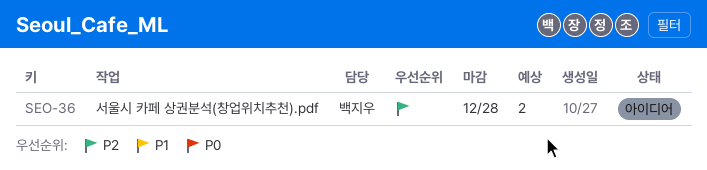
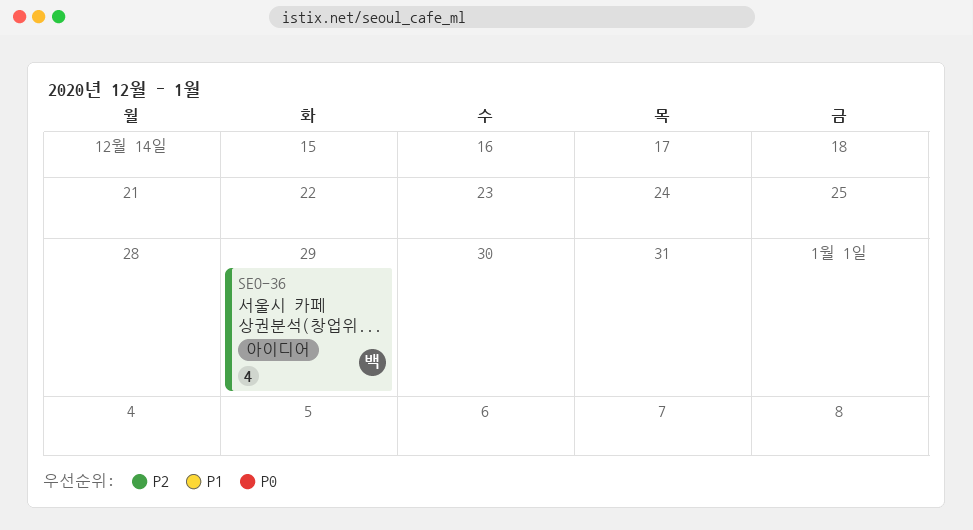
SEO-36, estimate: 2 -> 4
SEO-36, due: Dec 28 -> Dec 29

